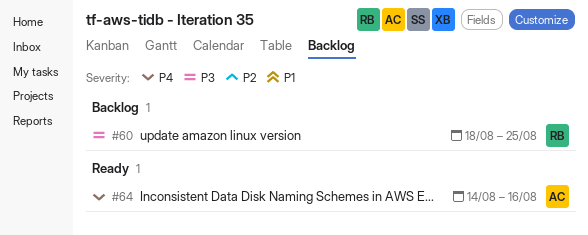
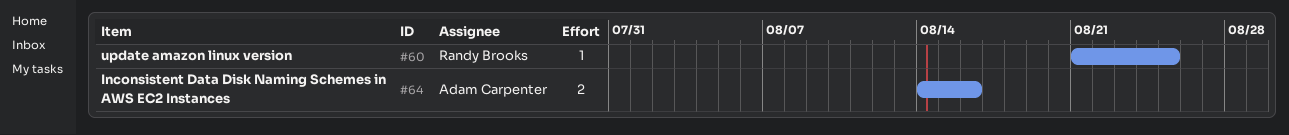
#60, start: Aug 18 -> Aug 21

